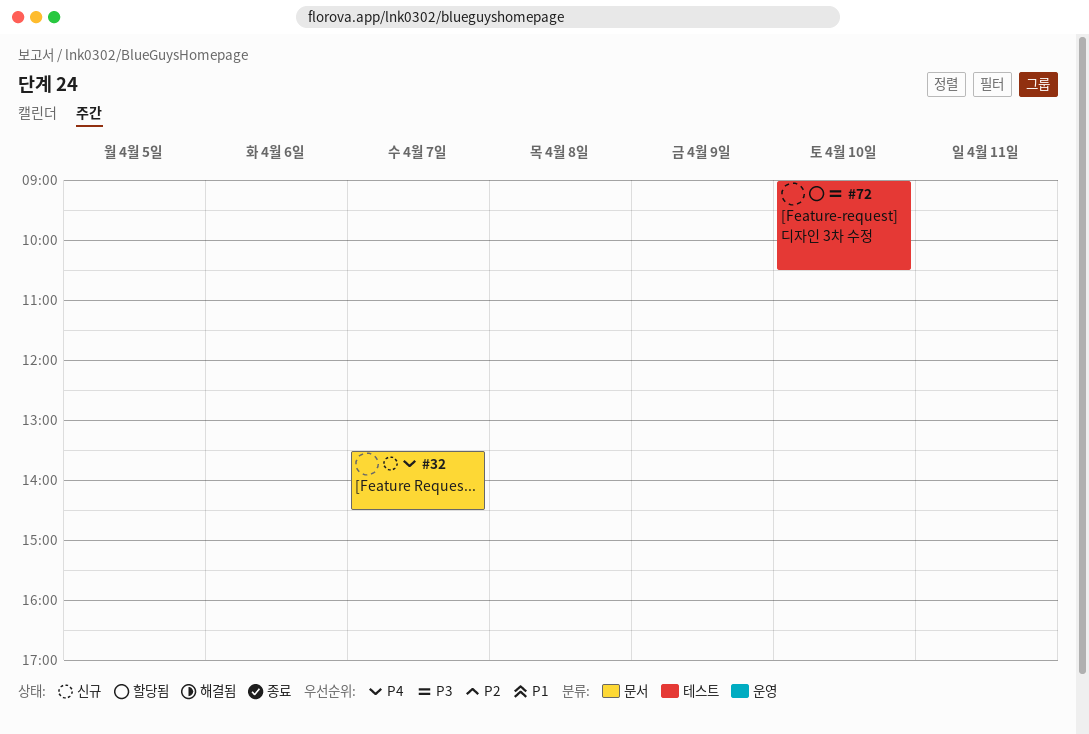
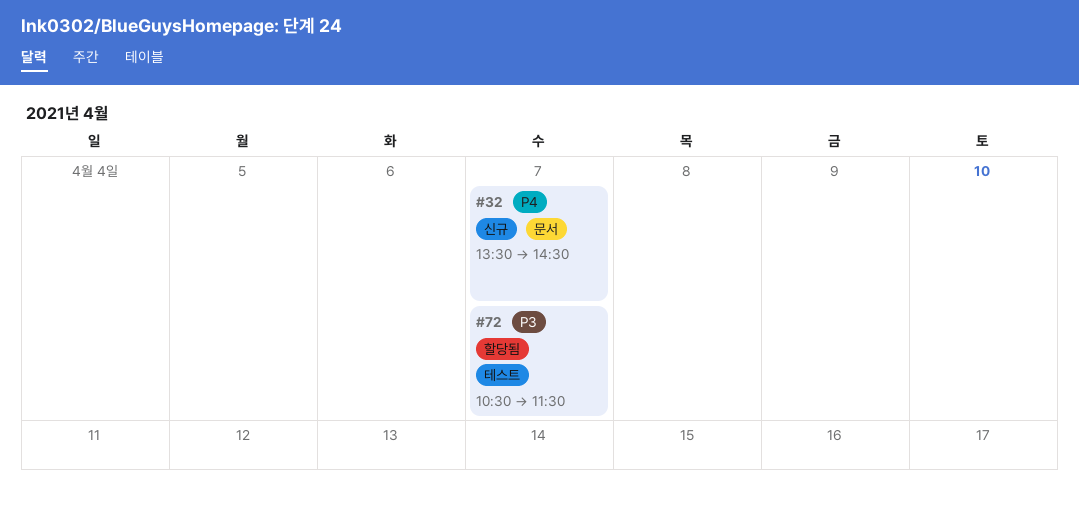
#72, day: Apr 10 -> Apr 7
#72, begins: 09:00 -> 10:30
#72, ends: 10:30 -> 11:30

